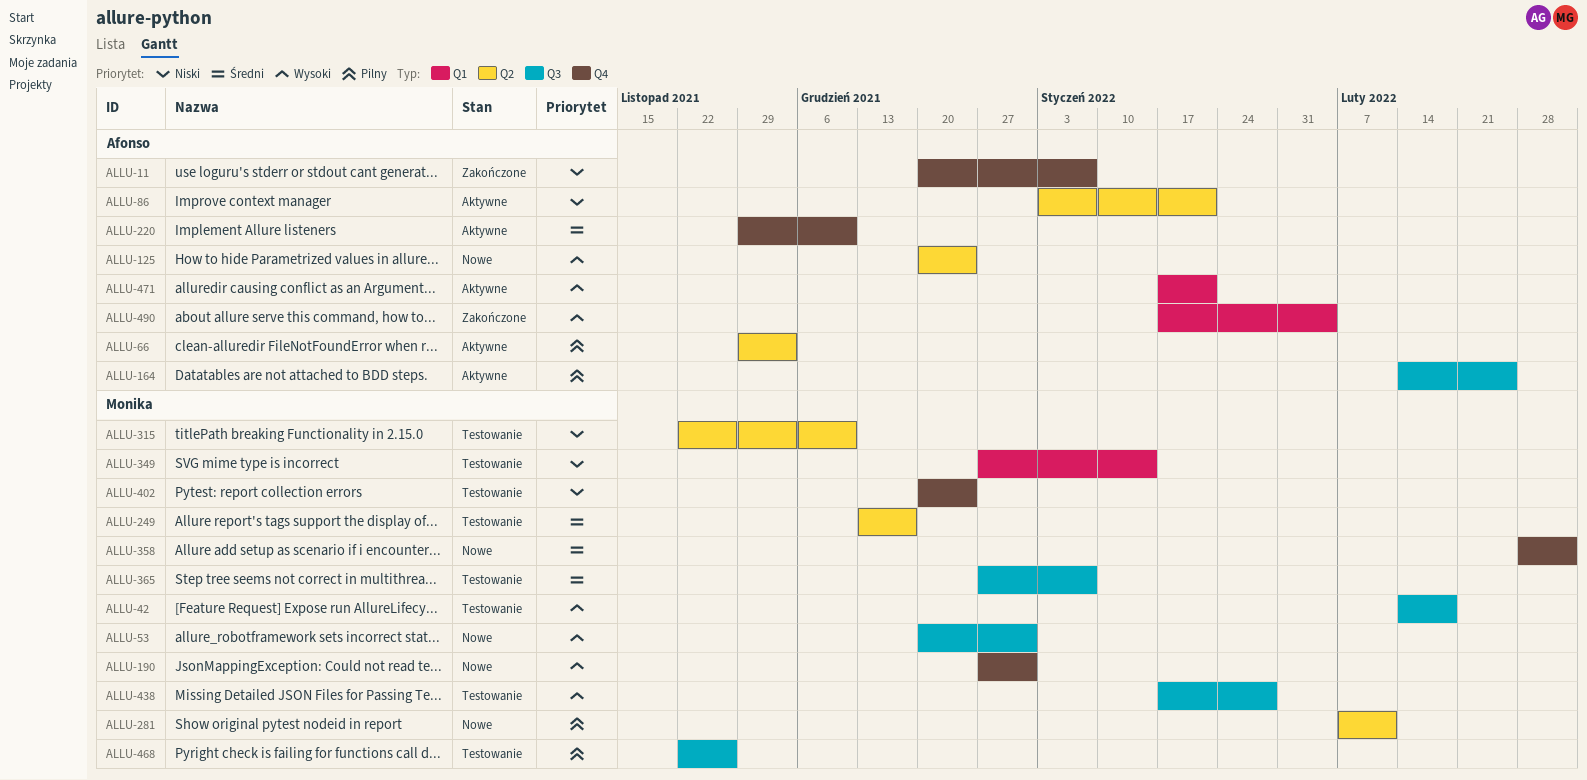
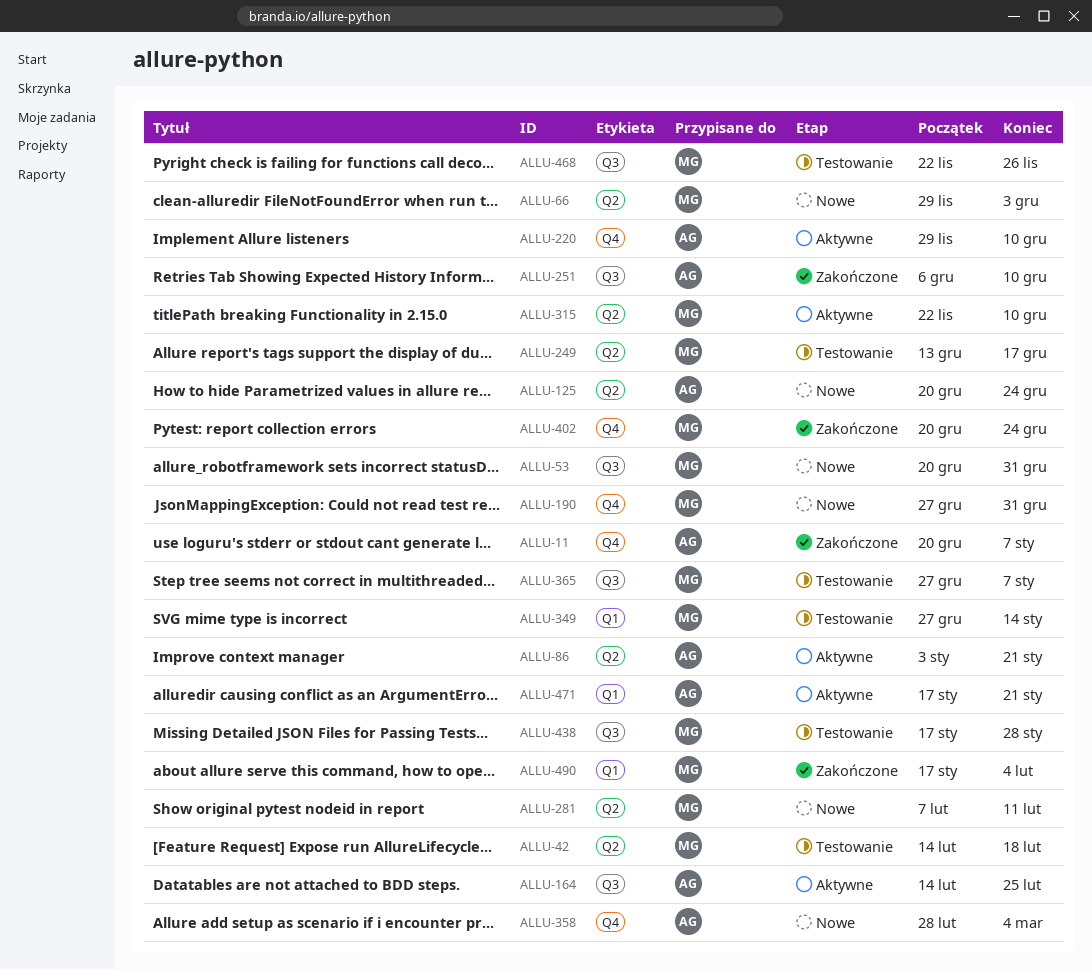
ALLU-42, label: Q3 -> Q2
ALLU-66, status: Aktywne -> Nowe
ALLU-66, owner: Afonso -> Monika
ALLU-251: none -> present
ALLU-315, status: Testowanie -> Aktywne
ALLU-358, owner: Monika -> Afonso
ALLU-402, status: Testowanie -> Zakończone
ALLU-490, owner: Afonso -> Monika

